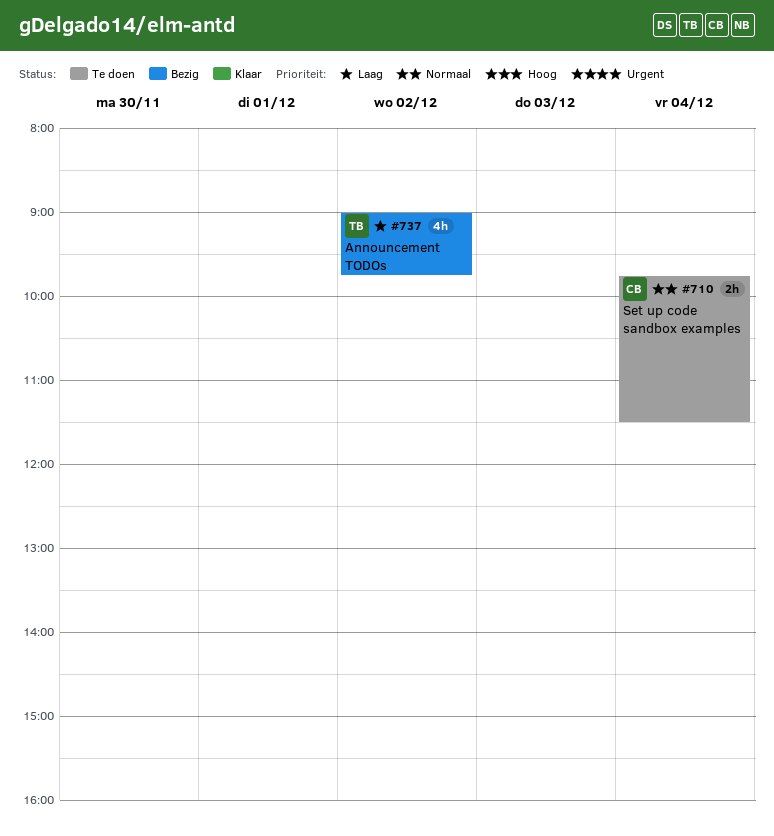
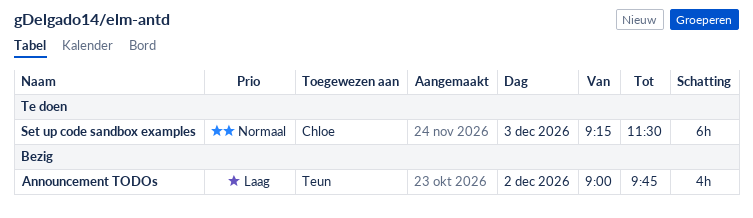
Set up code sandbox examples, estimate: 2h -> 6h
Set up code sandbox examples, day: Dec 4 -> Dec 3
Set up code sandbox examples, begins: 09:45 -> 09:15

